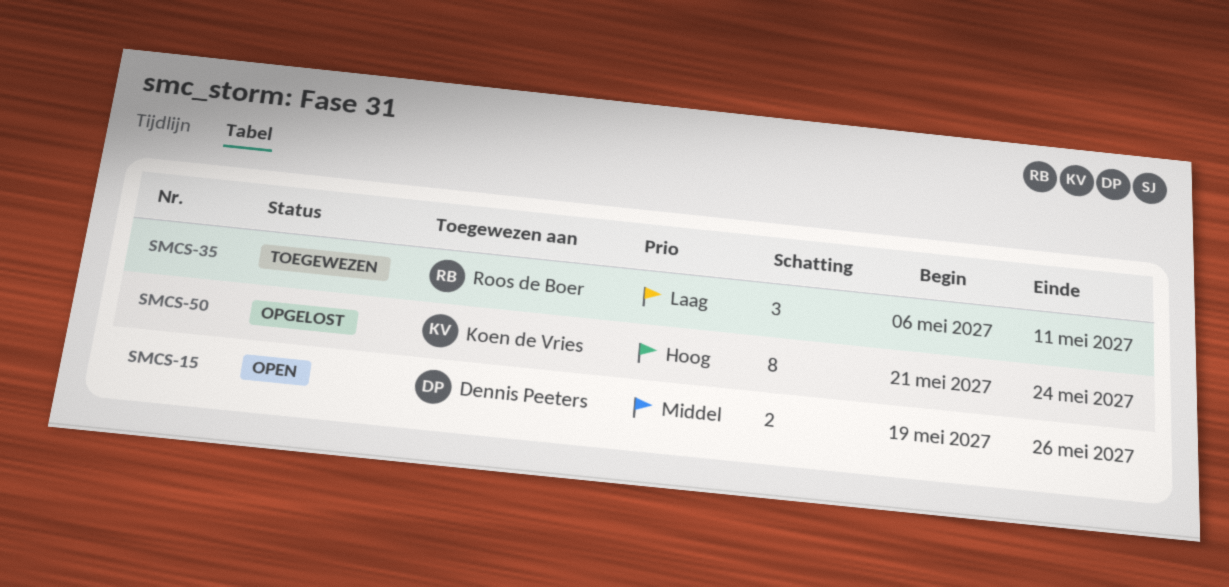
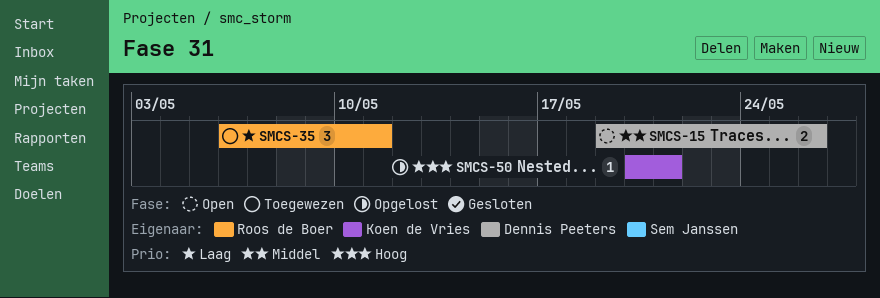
SMCS-50, estimate: 8 -> 1
SMCS-50, start: May 21 -> May 20
SMCS-50, due: May 24 -> May 21

